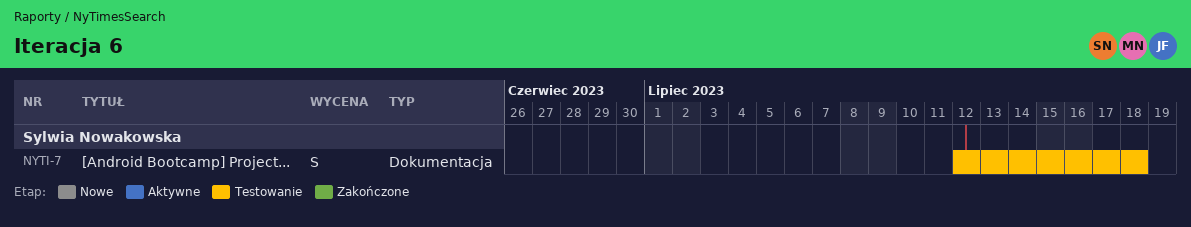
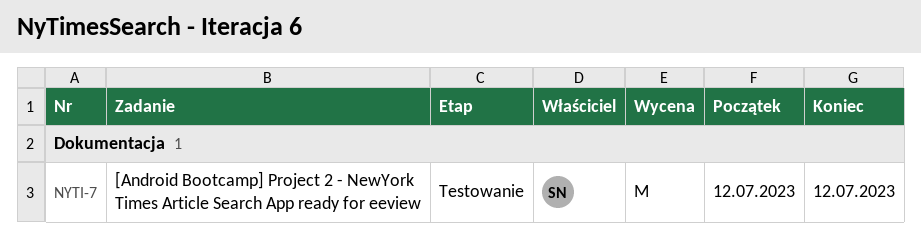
NYTI-7, estimate: S -> M
NYTI-7, due: Jul 18 -> Jul 12

